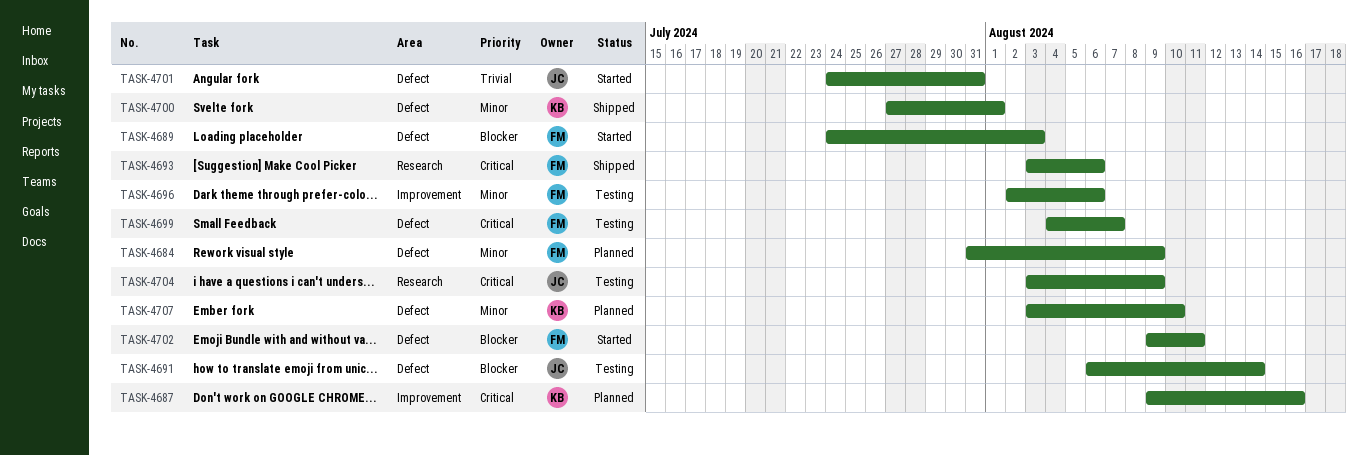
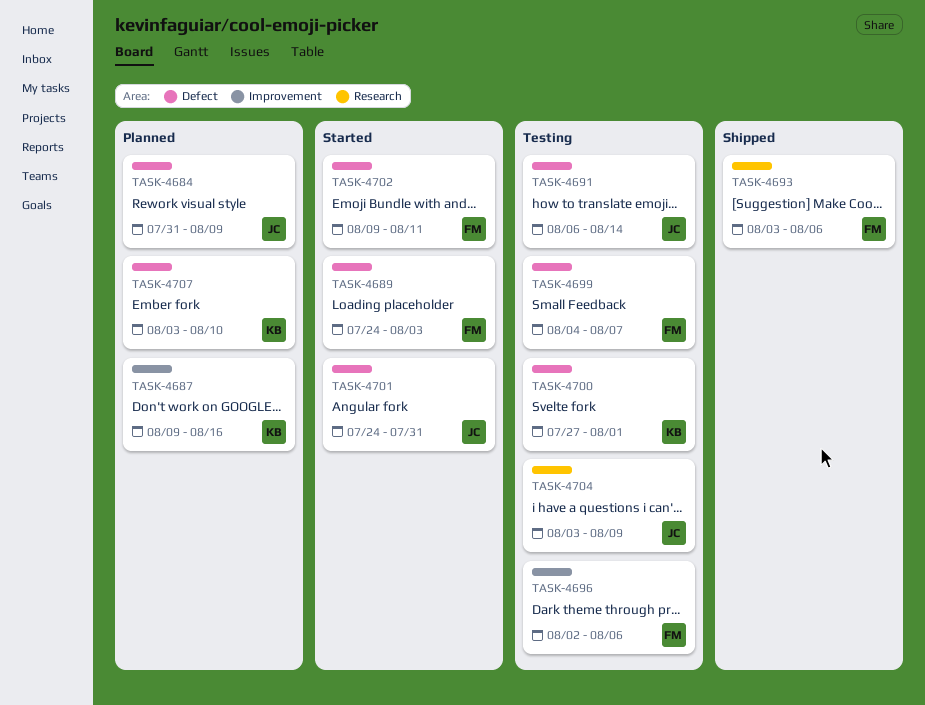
TASK-4684, owner: FM -> JC
TASK-4700, status: Shipped -> Testing

